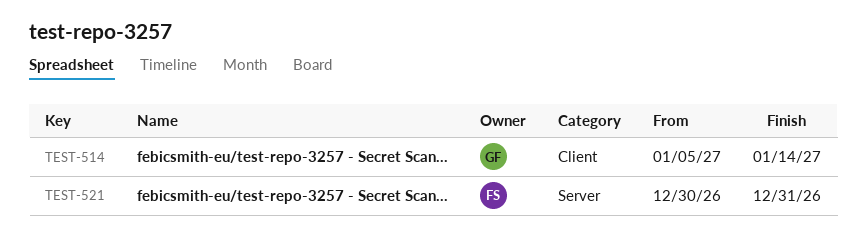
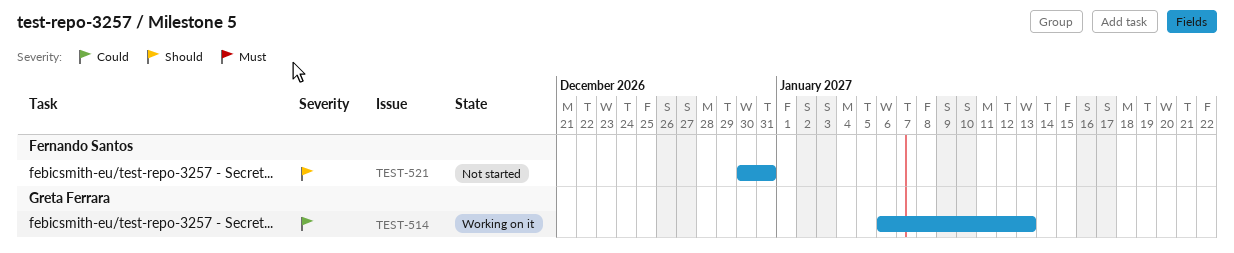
TEST-514, start: Jan 5 -> Jan 6
TEST-514, due: Jan 14 -> Jan 13

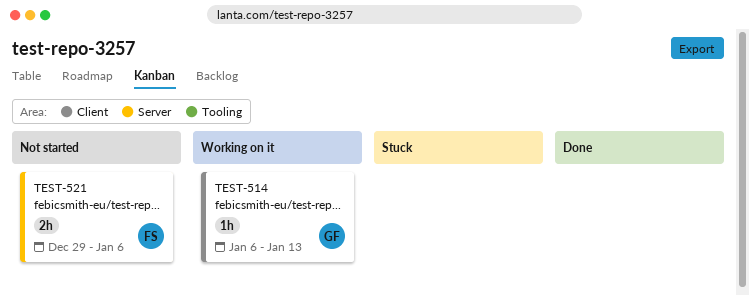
TEST-521, start: Dec 30 -> Dec 29
TEST-521, due: Dec 31 -> Jan 6

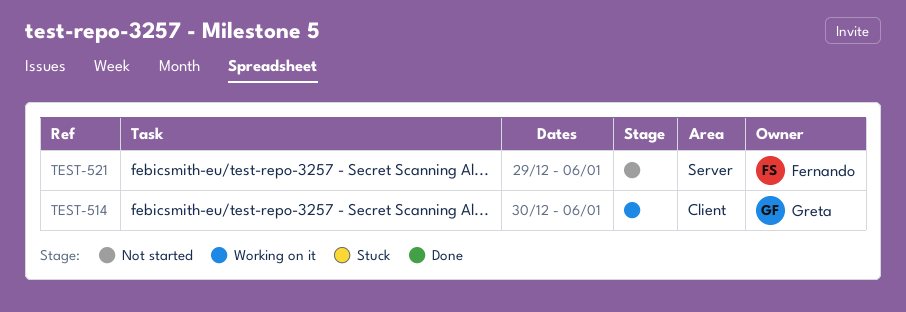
TEST-514, start: Jan 6 -> Dec 30
TEST-514, due: Jan 13 -> Jan 6

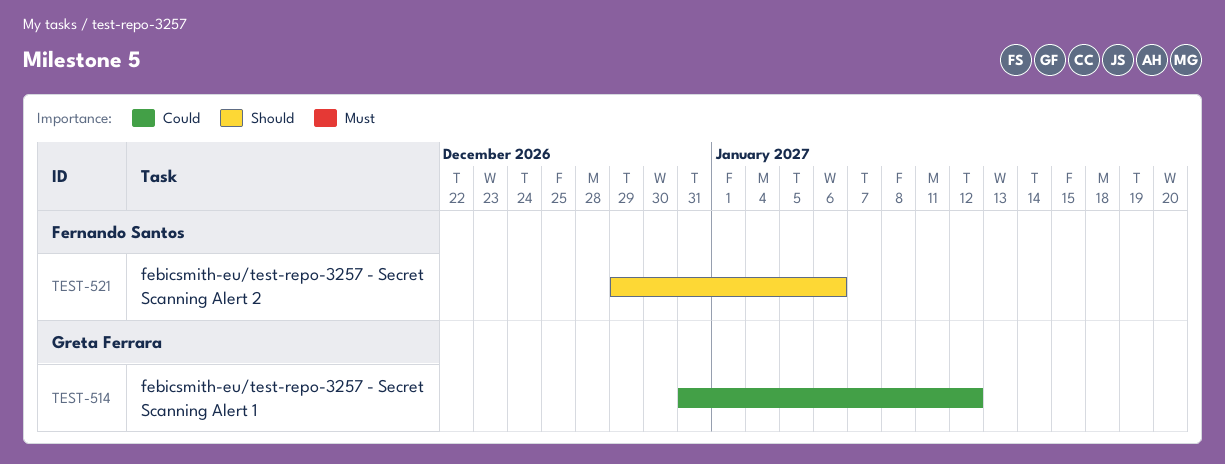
TEST-514, start: Dec 30 -> Dec 31
TEST-514, due: Jan 6 -> Jan 12

